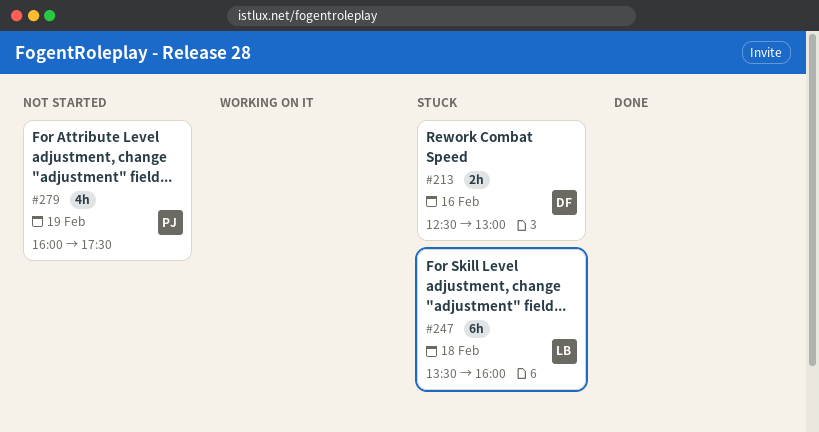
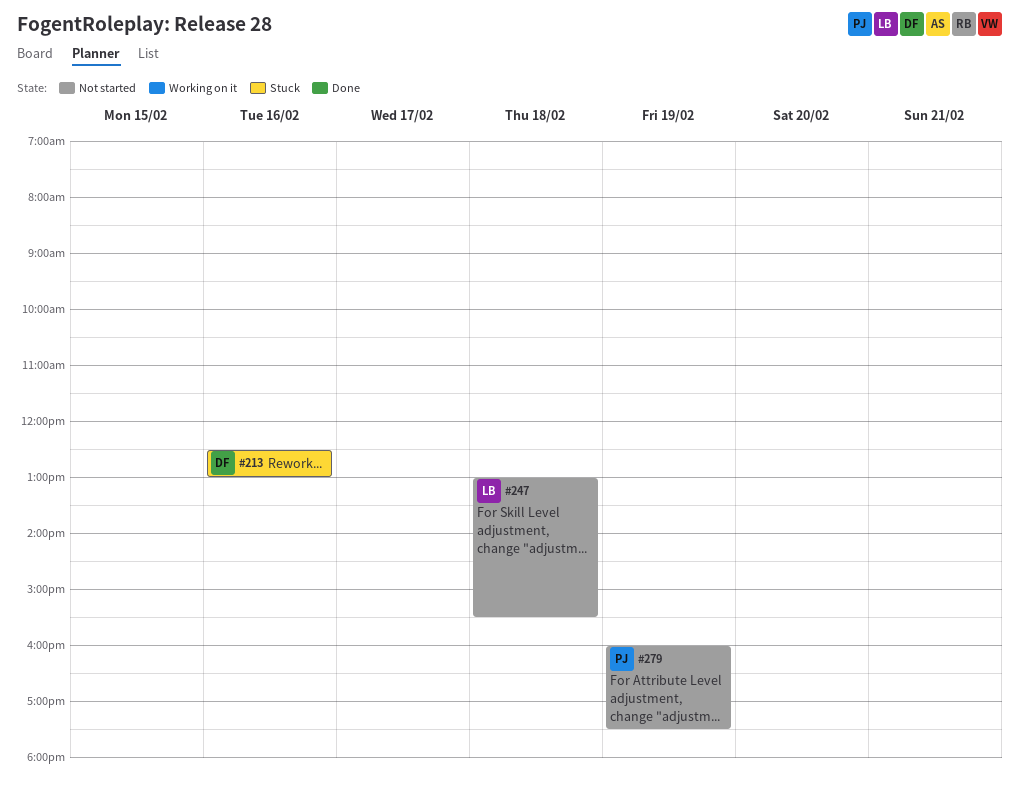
#247, status: Stuck -> Not started
#247, begins: 13:30 -> 13:00
#247, ends: 16:00 -> 15:30

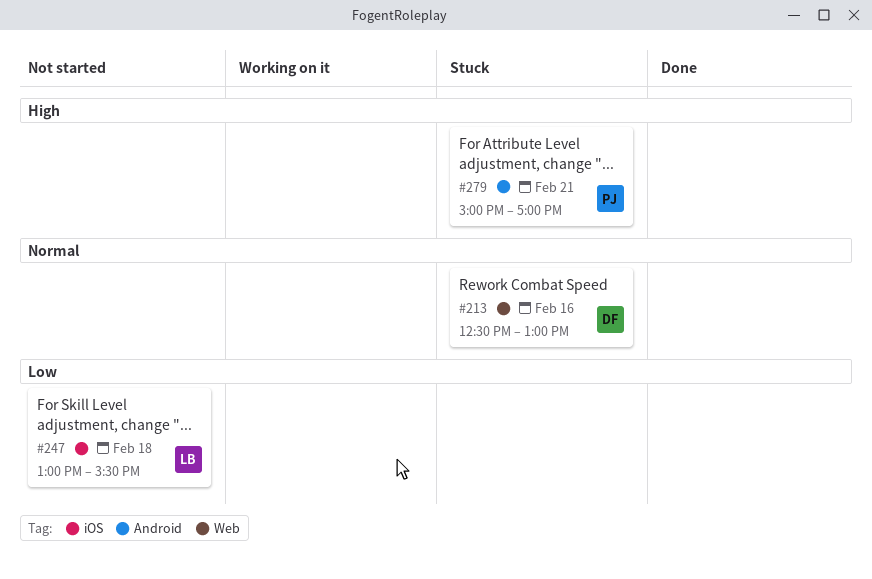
#279, status: Not started -> Stuck
#279, day: Feb 19 -> Feb 21
#279, begins: 16:00 -> 15:00
#279, ends: 17:30 -> 17:00

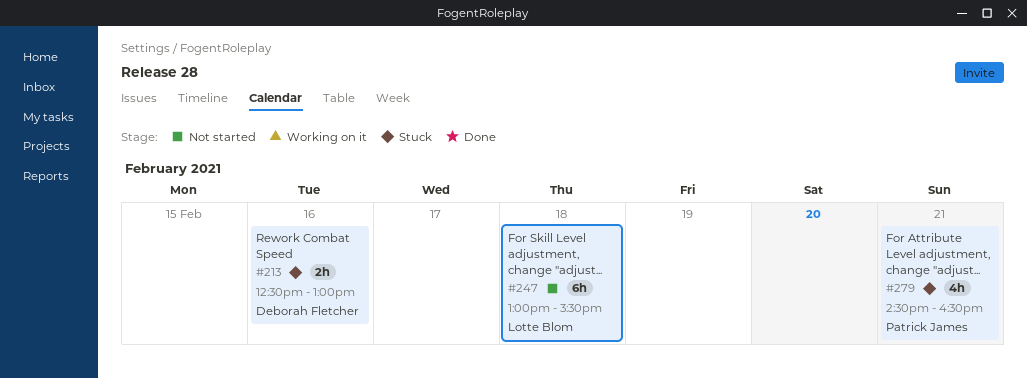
#279, begins: 15:00 -> 14:30
#279, ends: 17:00 -> 16:30

